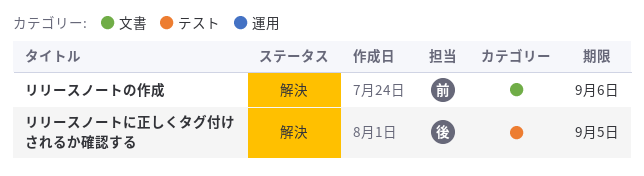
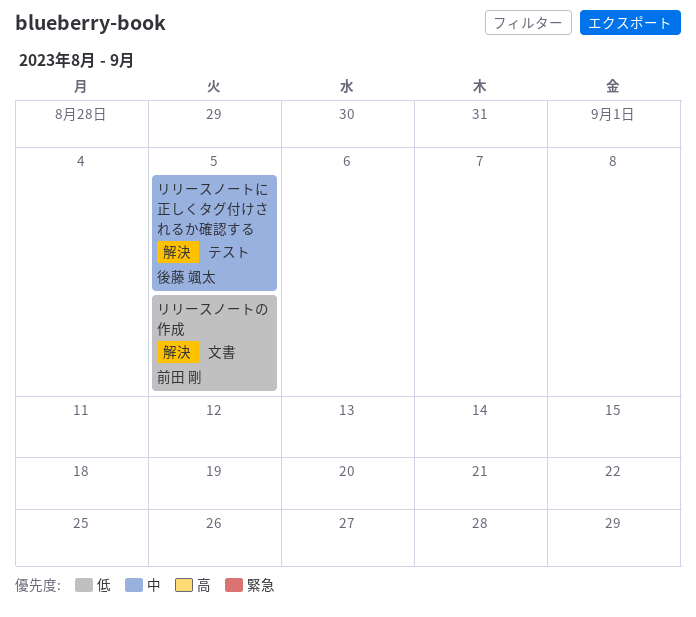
リリースノートの作成, due: Sep 6 -> Sep 5

